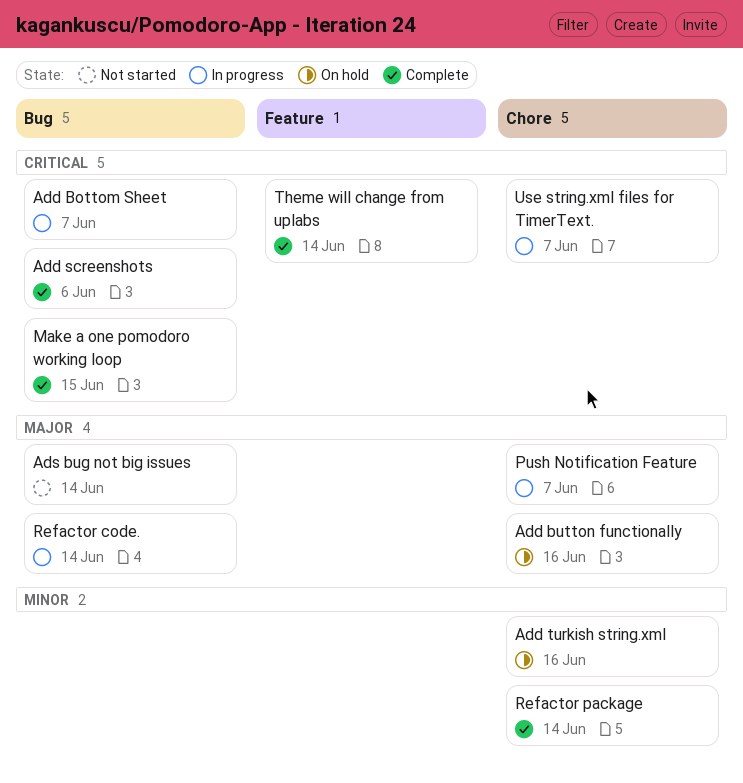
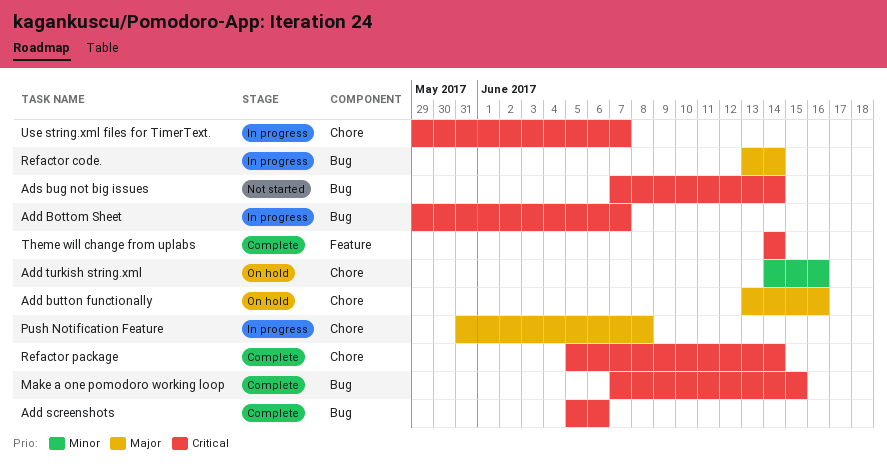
Ads bug not big issues, priority: Major -> Critical
Push Notification Feature, due: Jun 7 -> Jun 8
Refactor package, priority: Minor -> Critical

